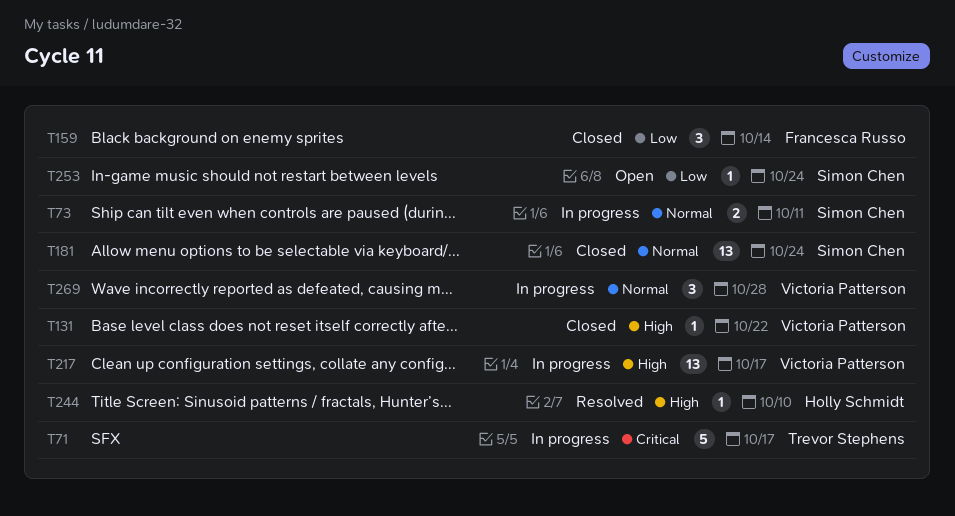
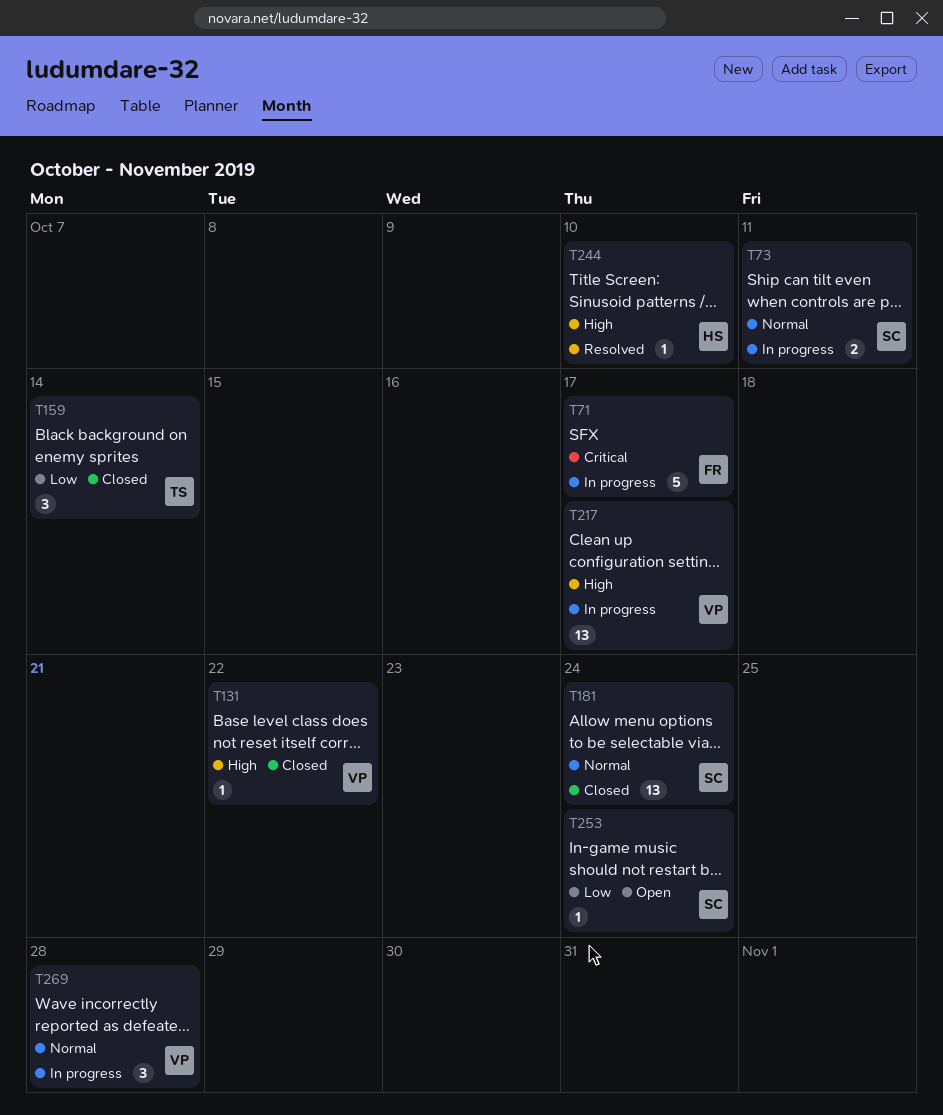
T71, owner: Trevor Stephens -> Francesca Russo
T159, owner: Francesca Russo -> Trevor Stephens

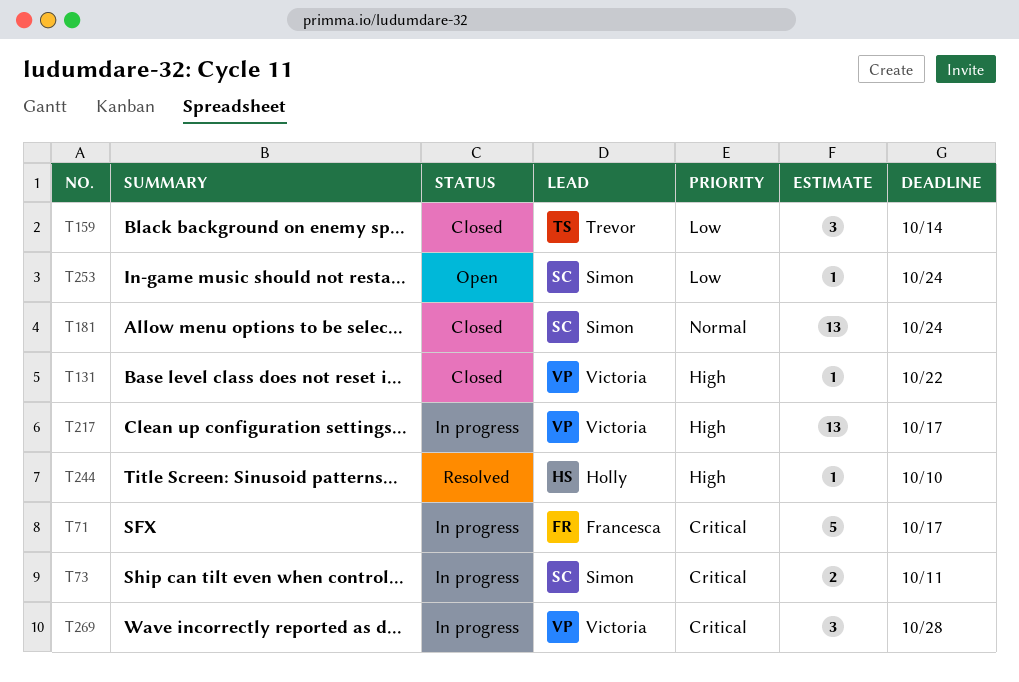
T73, priority: Normal -> Critical
T269, priority: Normal -> Critical

